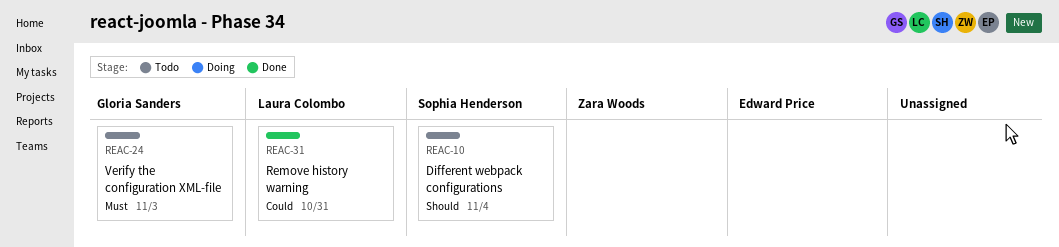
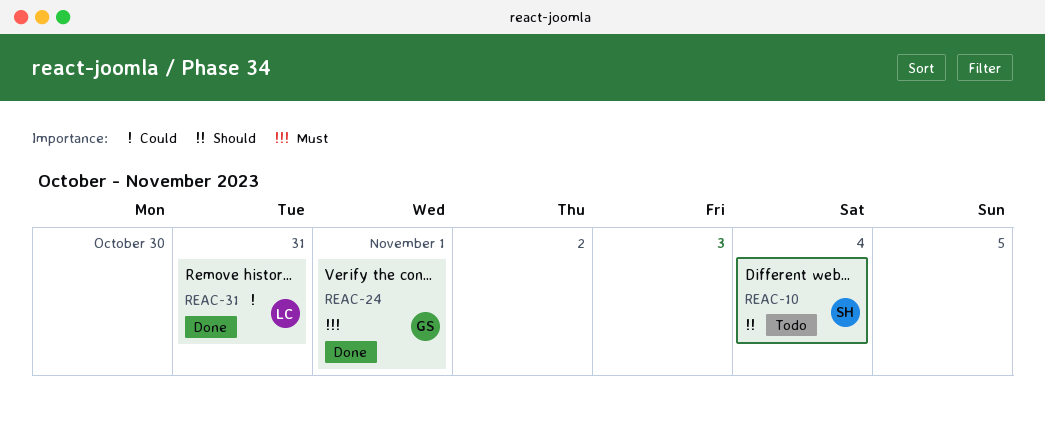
REAC-24, status: Todo -> Done
REAC-24, due: Nov 3 -> Nov 1

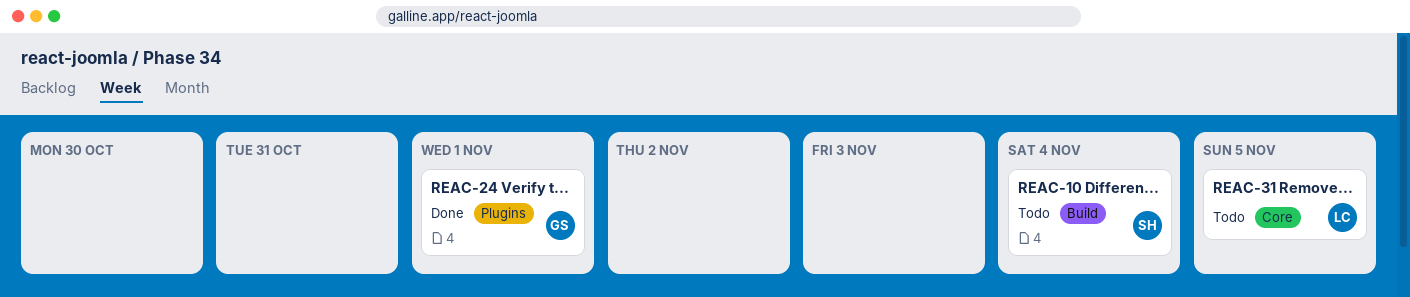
REAC-31, status: Done -> Todo
REAC-31, due: Oct 31 -> Nov 5

